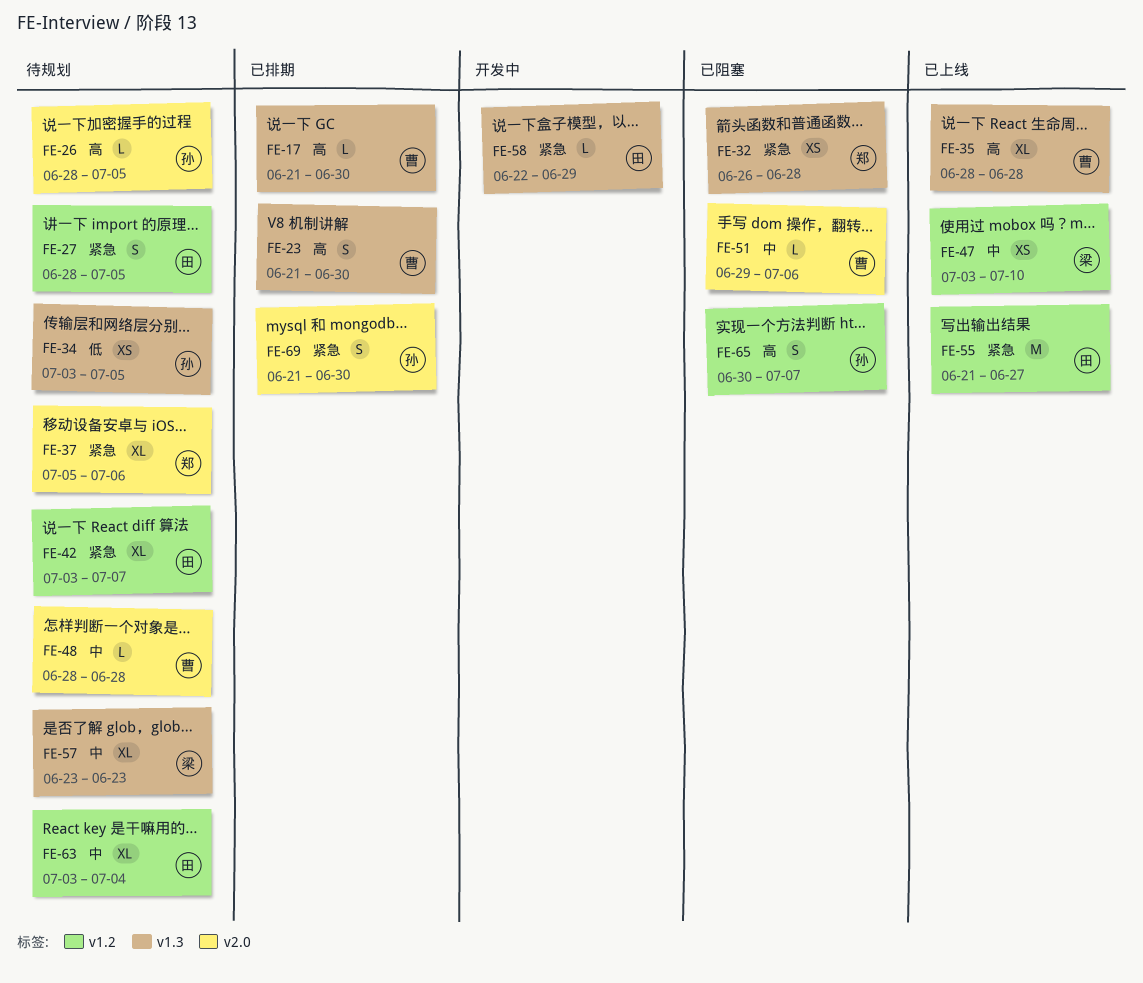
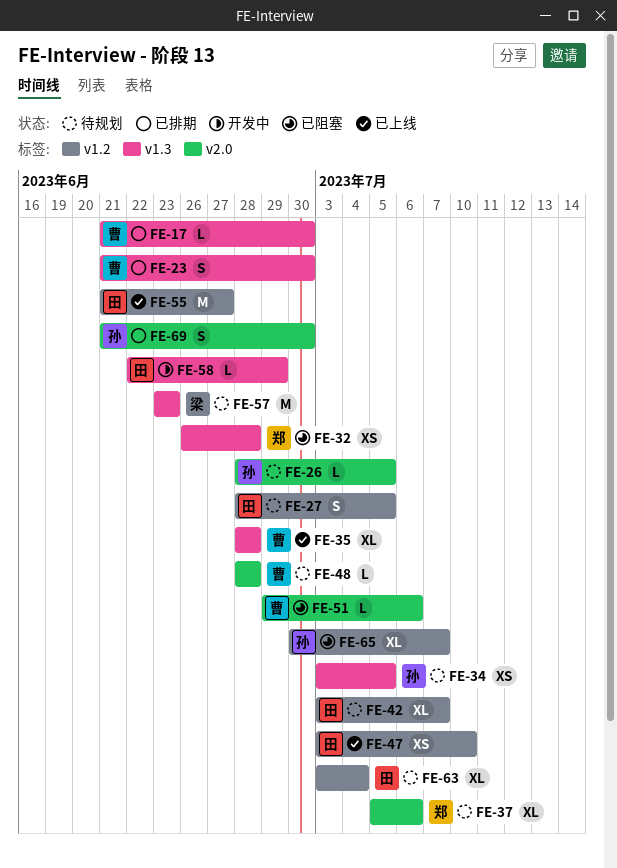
FE-47, owner: 梁 -> 田
FE-57, estimate: XL -> M
FE-65, estimate: S -> XL

